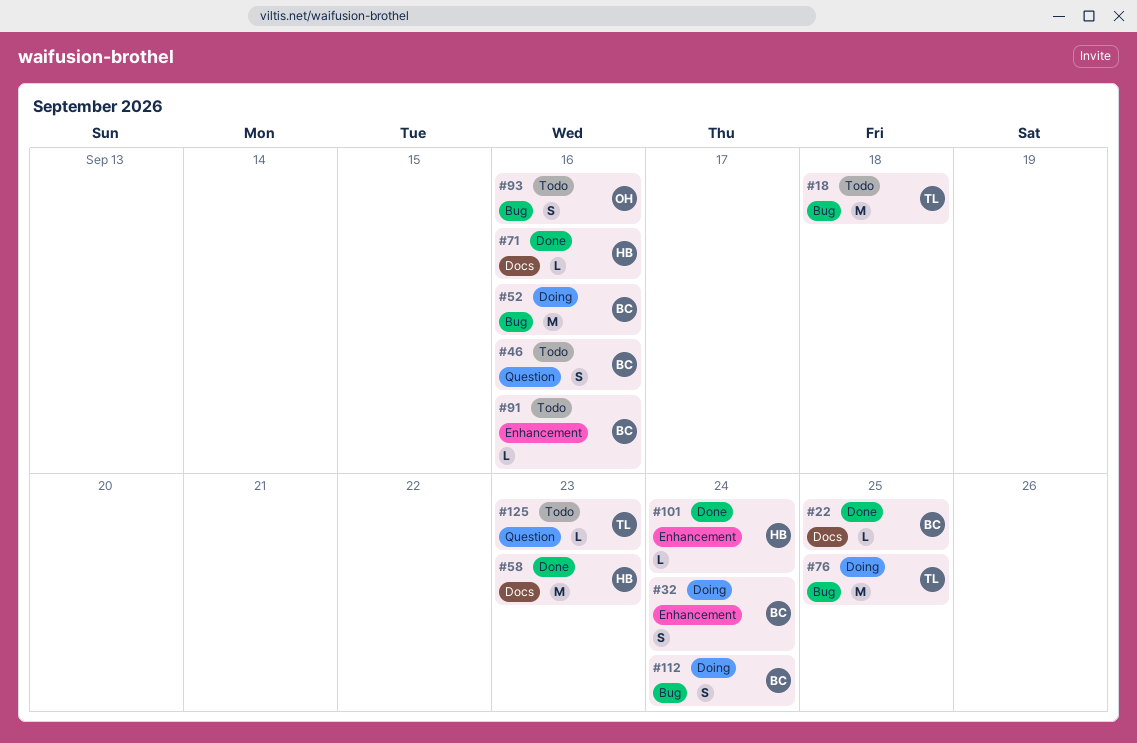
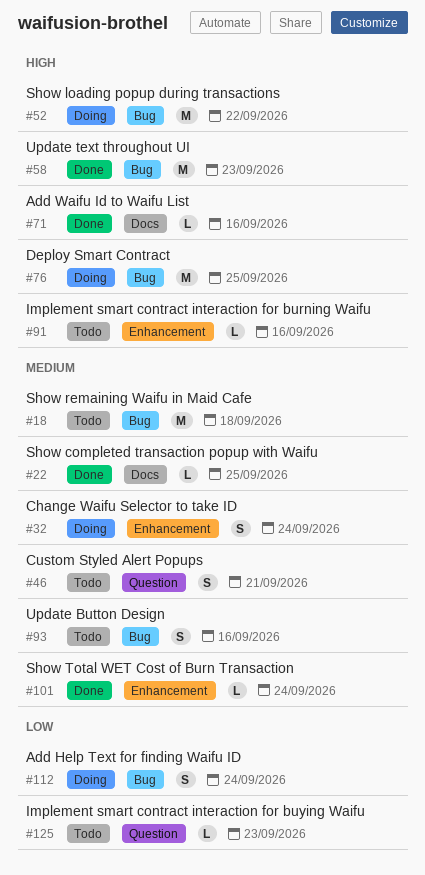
#46, due: Sep 16 -> Sep 21
#52, due: Sep 16 -> Sep 22
#58, label: Docs -> Bug

